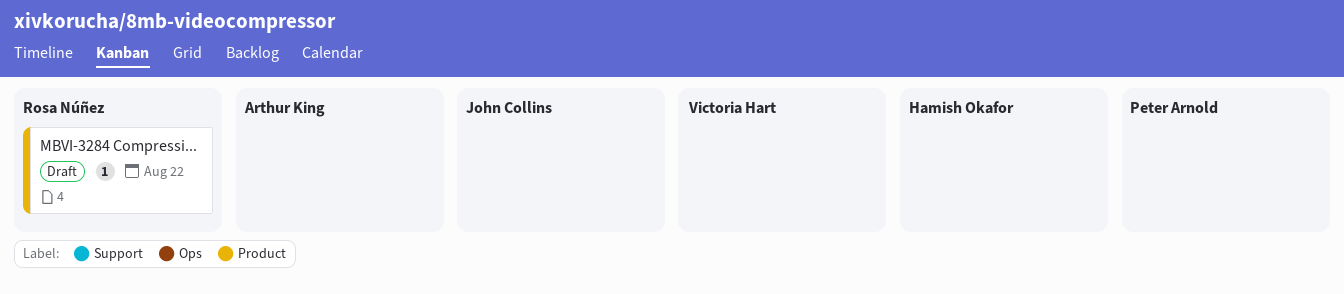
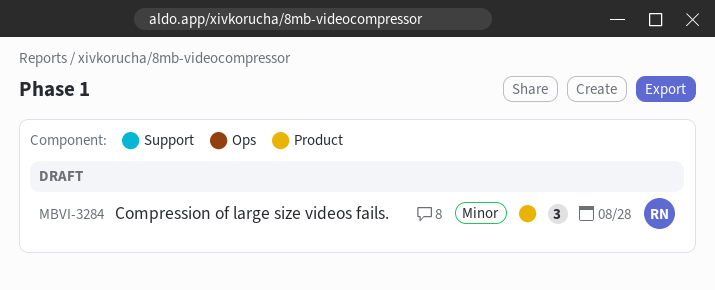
MBVI-3284, estimate: 1 -> 3
MBVI-3284, due: Aug 22 -> Aug 28

